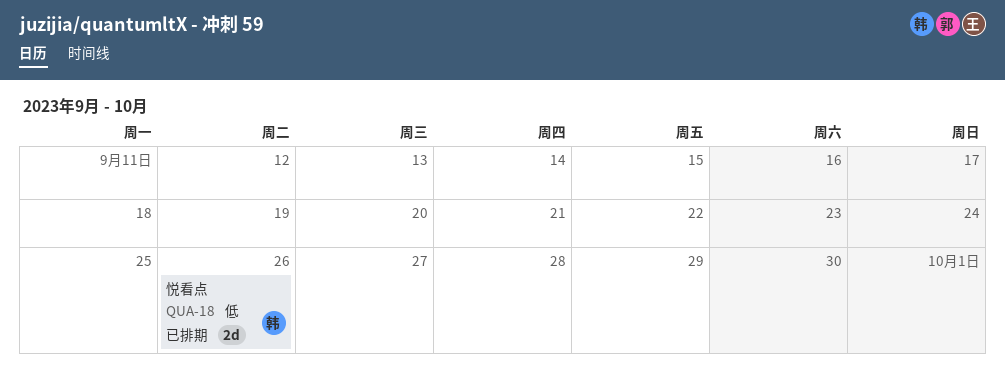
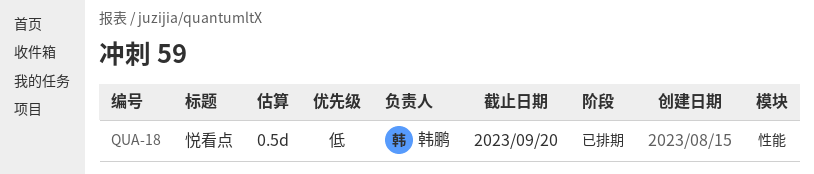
QUA-18, estimate: 2d -> 0.5d
QUA-18, due: Sep 26 -> Sep 20

